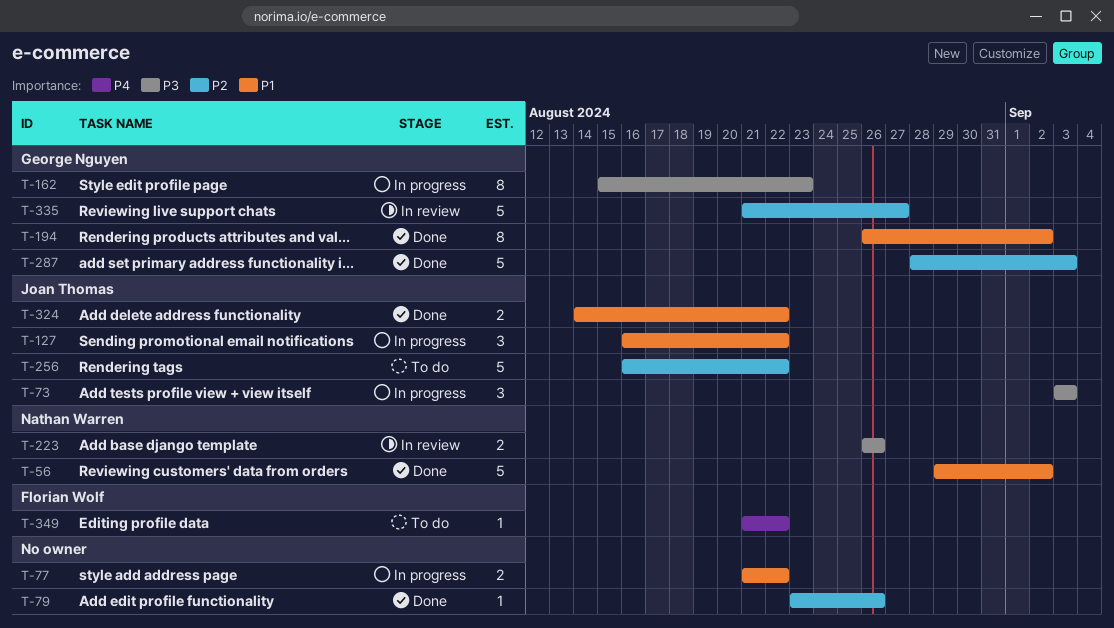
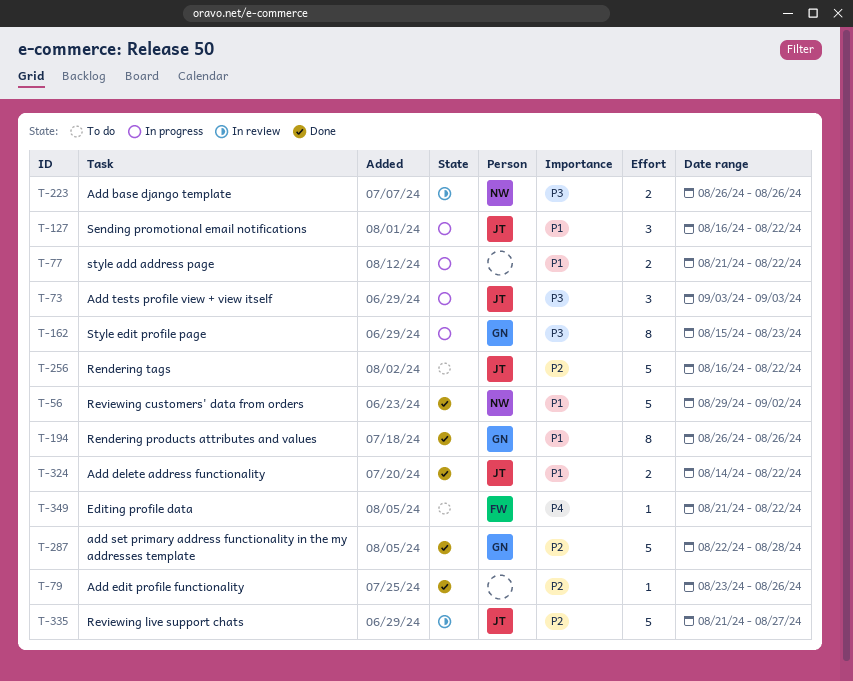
T-194, due: Sep 2 -> Aug 26
T-287, start: Aug 28 -> Aug 22
T-287, due: Sep 3 -> Aug 28
T-335, owner: George Nguyen -> Joan Thomas

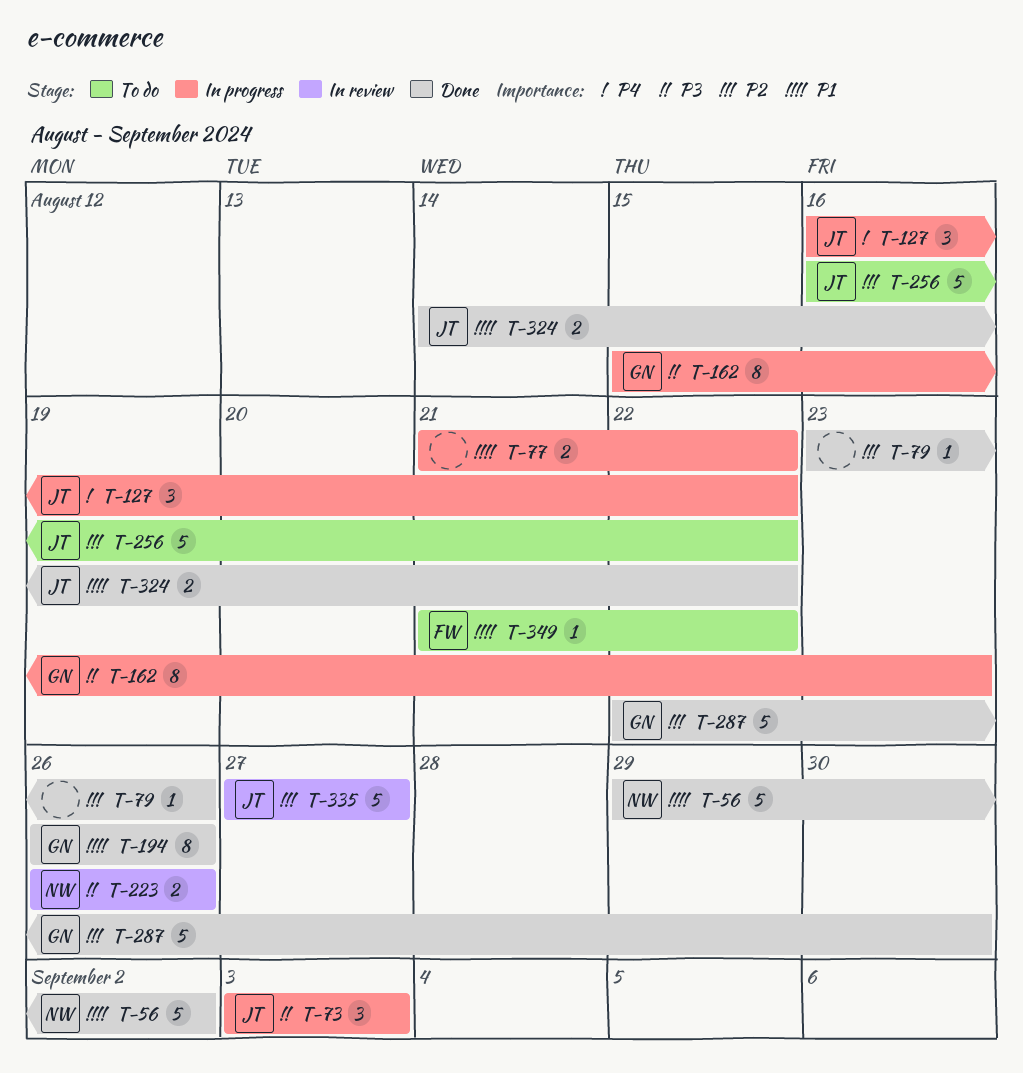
T-127, priority: P1 -> P4
T-287, due: Aug 28 -> Aug 30
T-335, start: Aug 21 -> Aug 27
T-349, priority: P4 -> P1

